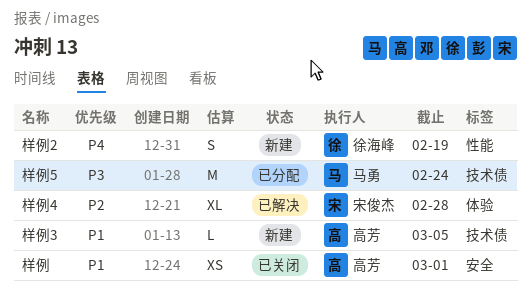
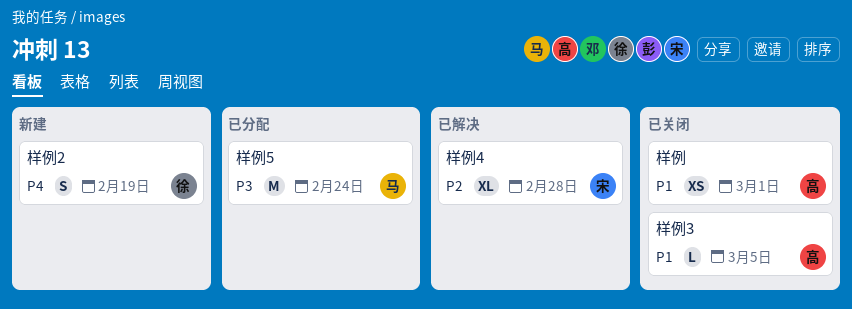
样例3, status: 新建 -> 已关闭

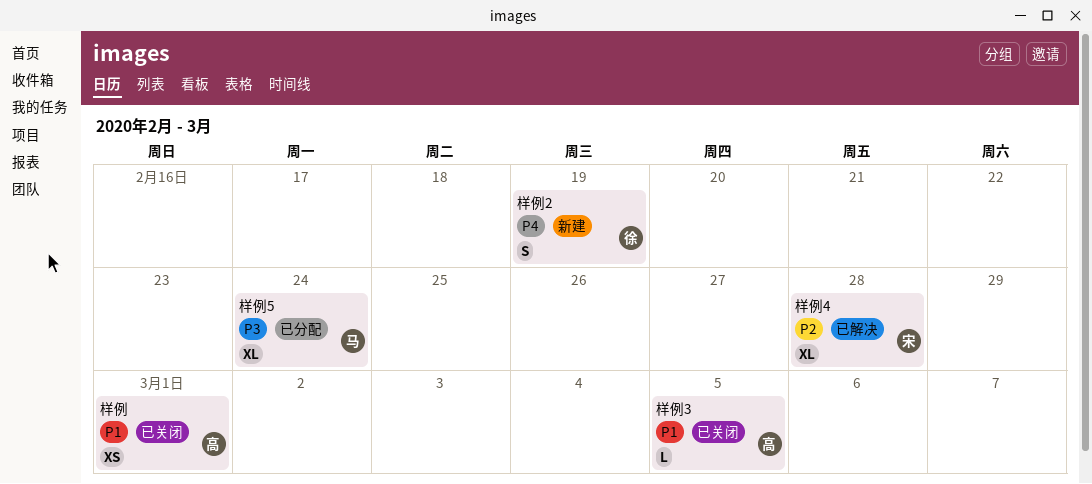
样例5, estimate: M -> XL

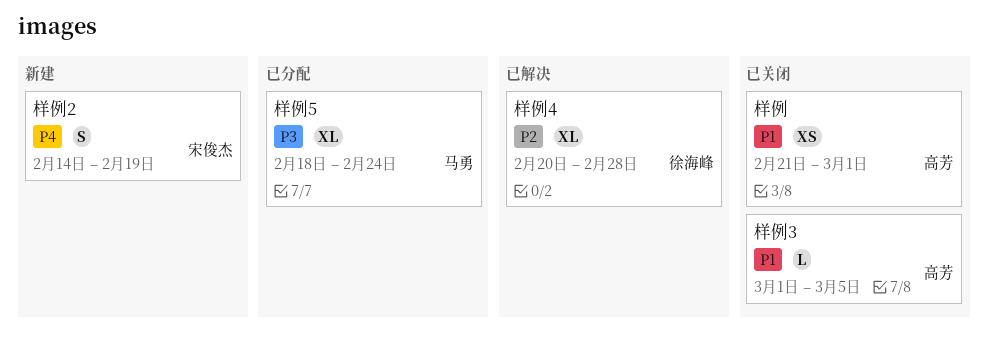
样例2, owner: 徐海峰 -> 宋俊杰
样例4, owner: 宋俊杰 -> 徐海峰

